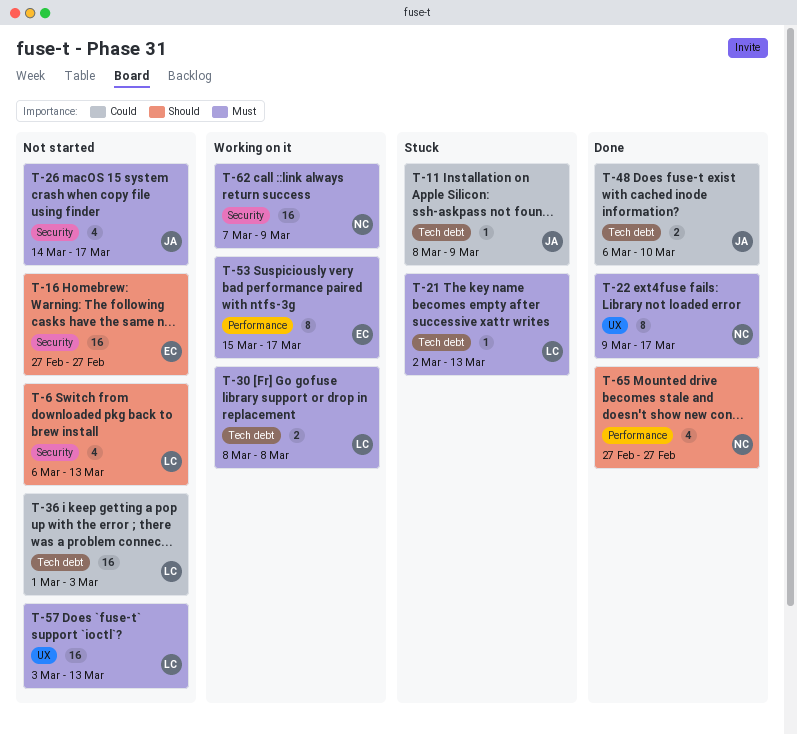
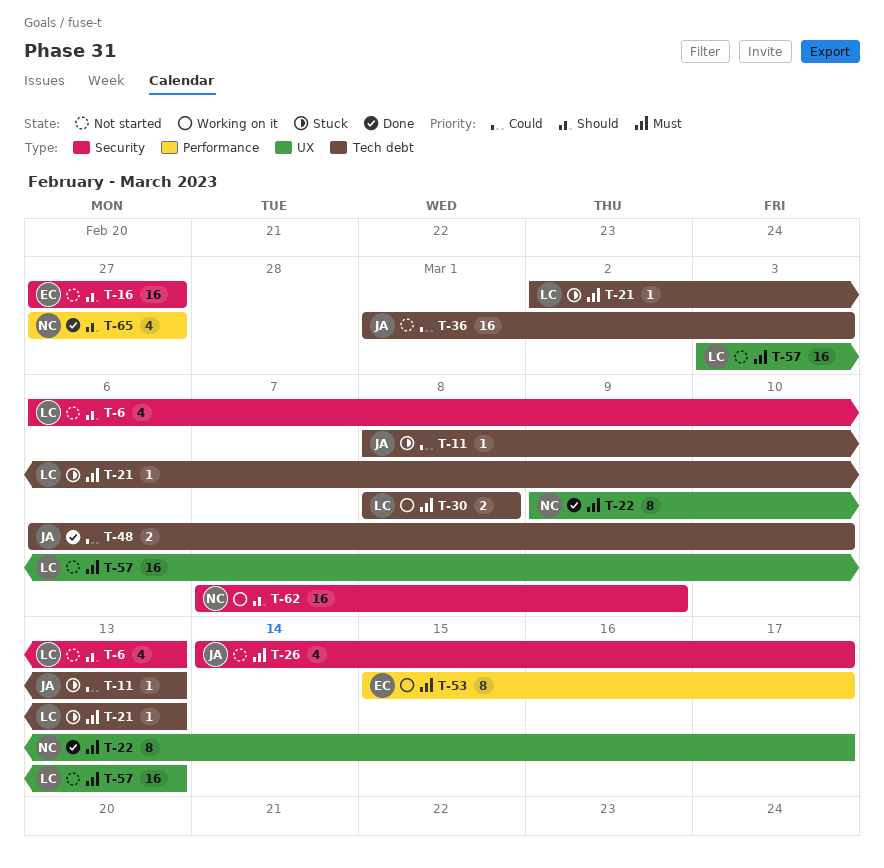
T-11, due: Mar 9 -> Mar 13
T-36, owner: LC -> JA
T-62, priority: Must -> Should

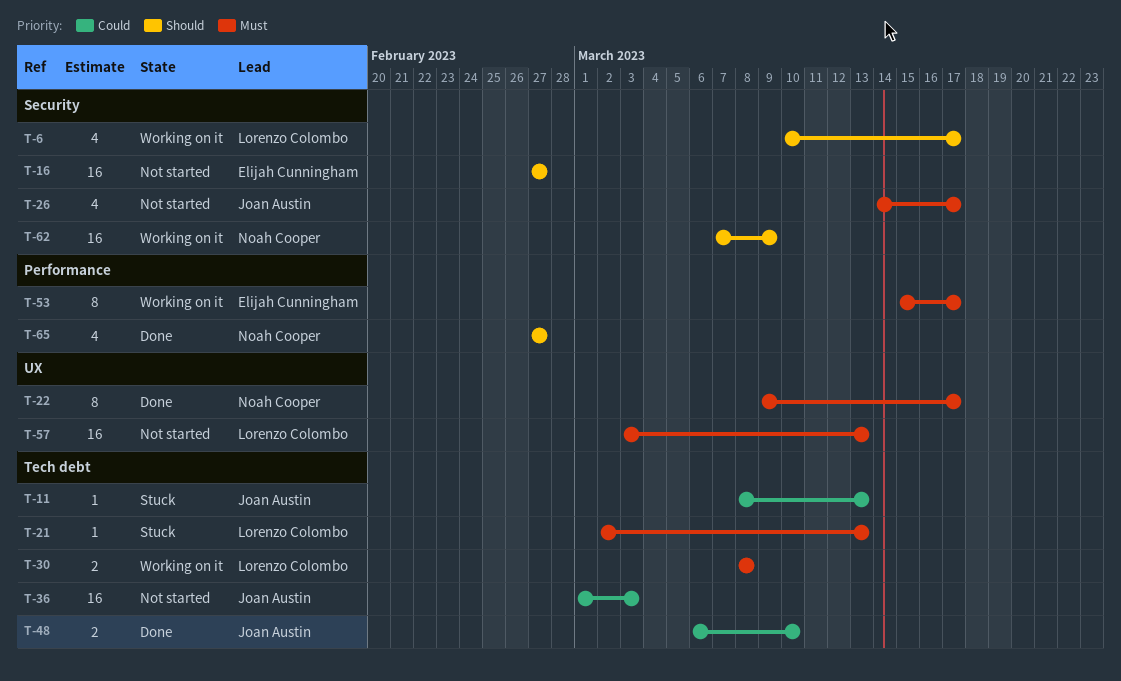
T-6, status: Not started -> Working on it
T-6, start: Mar 6 -> Mar 10
T-6, due: Mar 13 -> Mar 17

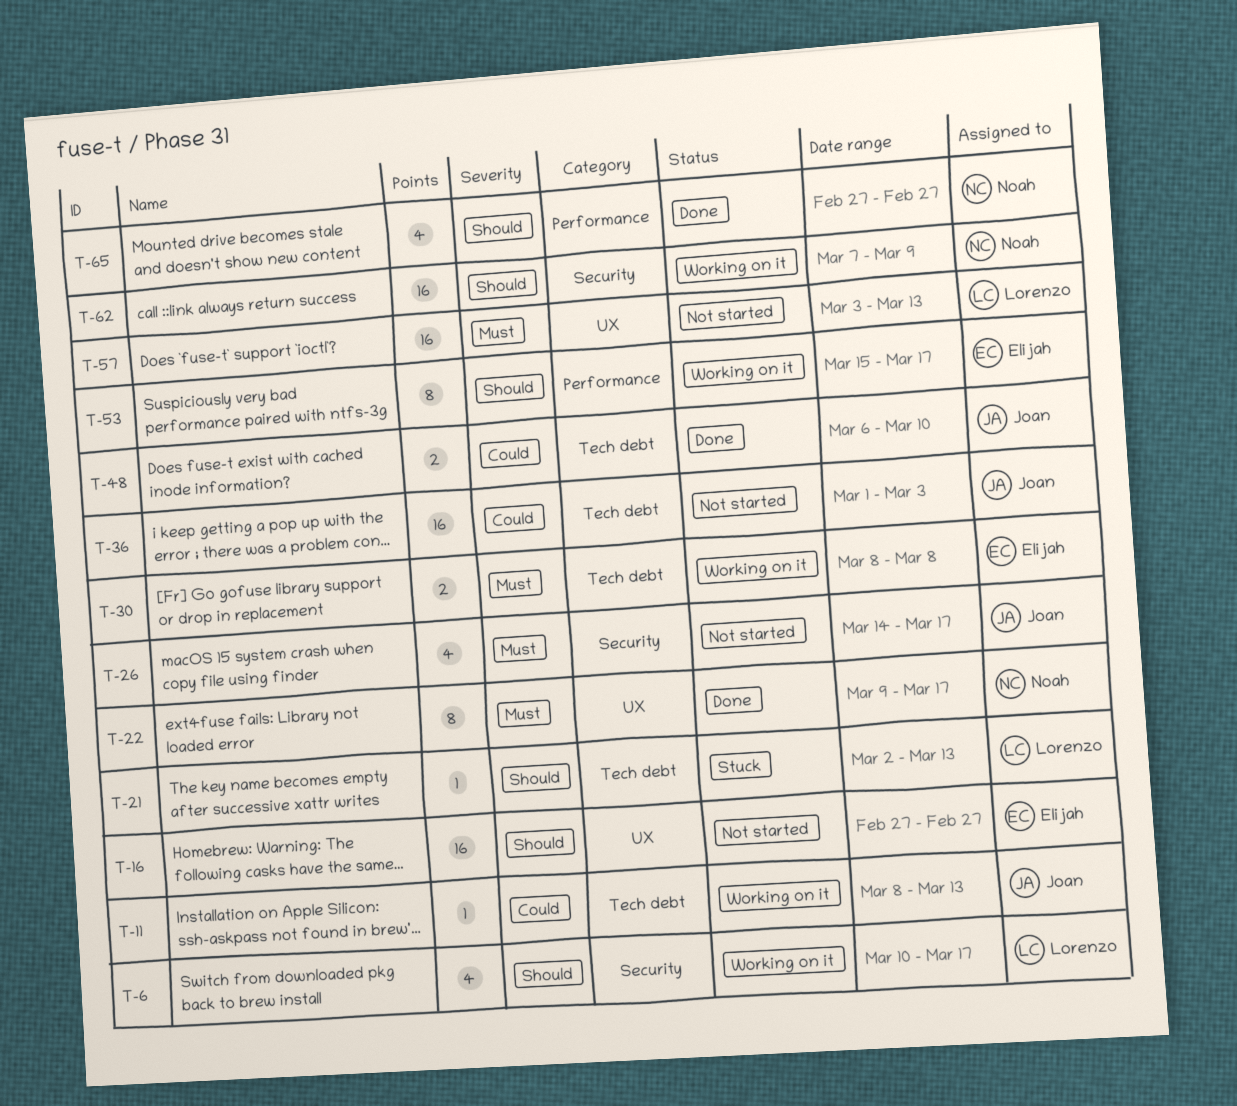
T-11, status: Stuck -> Working on it
T-16, label: Security -> UX
T-21, priority: Must -> Should
T-30, owner: Lorenzo Colombo -> Elijah Cunningham
T-53, priority: Must -> Should

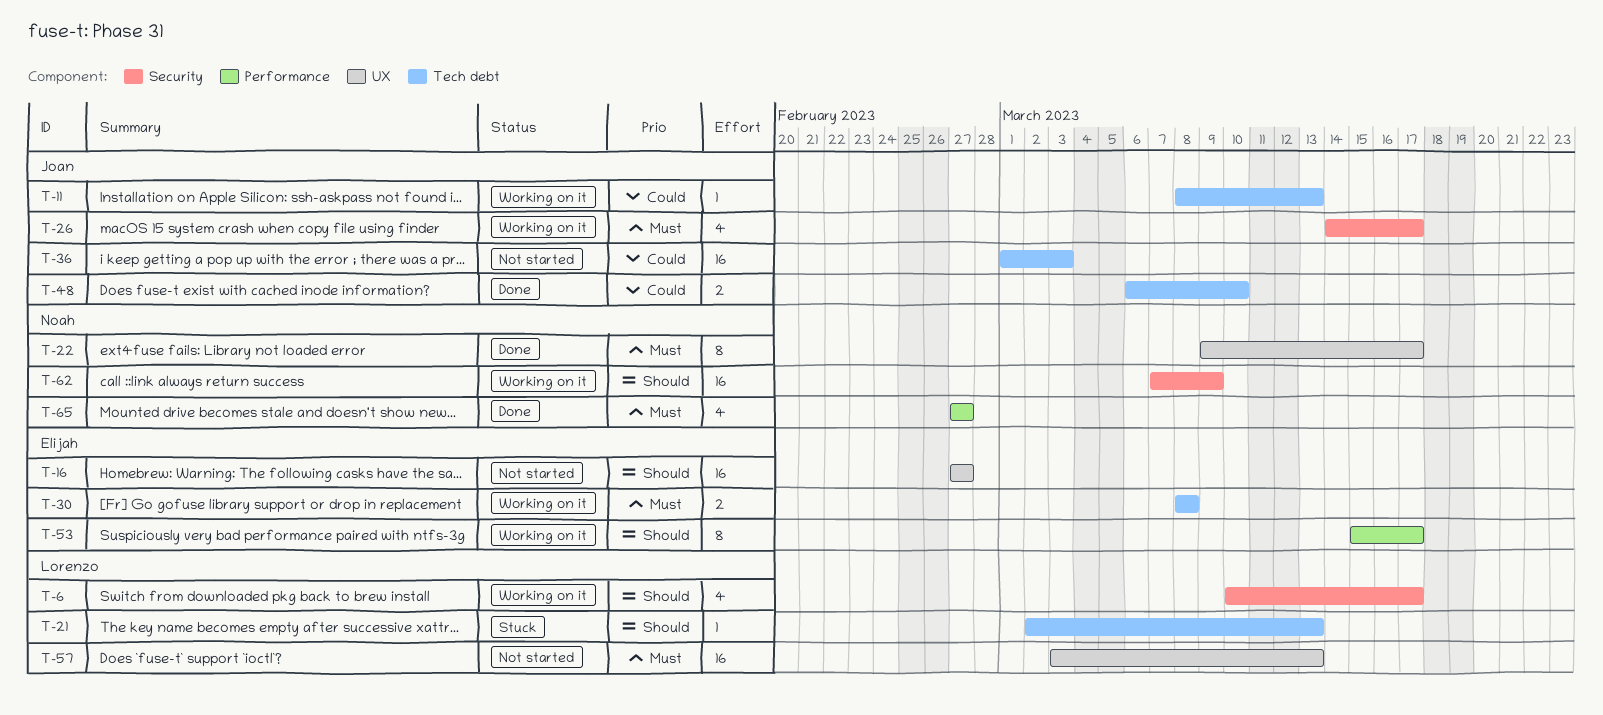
T-26, status: Not started -> Working on it
T-65, priority: Should -> Must

